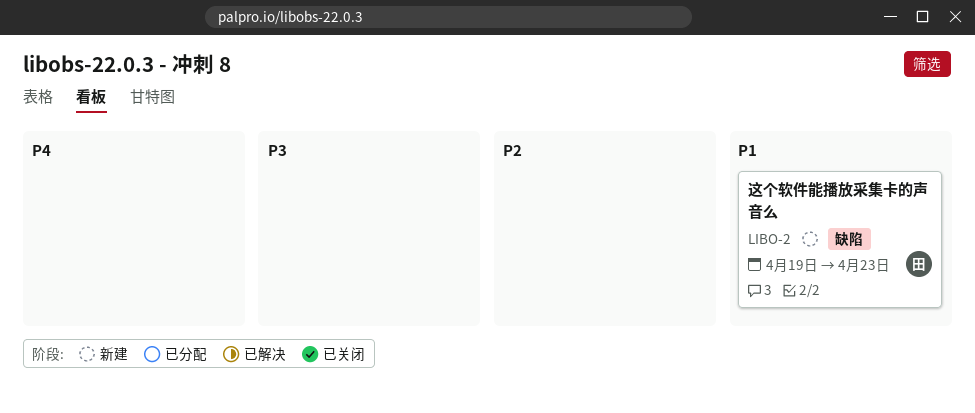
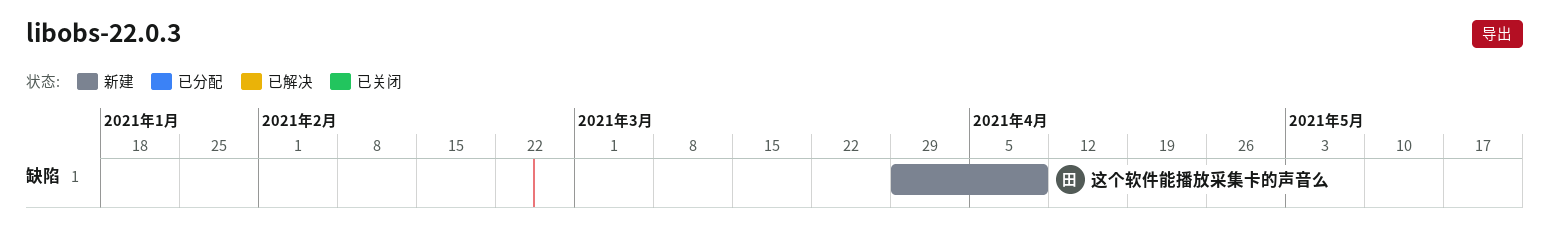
这个软件能播放采集卡的声音么, start: Apr 19 -> Mar 29
这个软件能播放采集卡的声音么, due: Apr 23 -> Apr 9

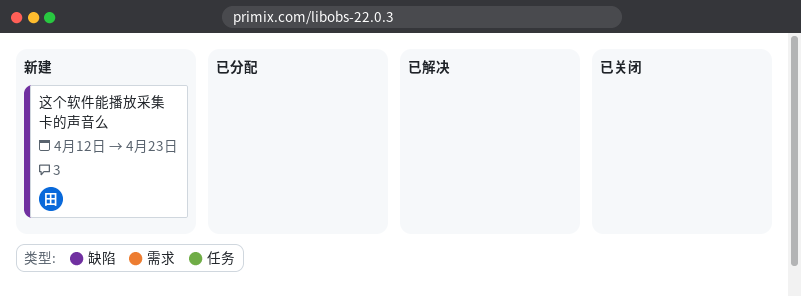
这个软件能播放采集卡的声音么, start: Mar 29 -> Apr 12
这个软件能播放采集卡的声音么, due: Apr 9 -> Apr 23

